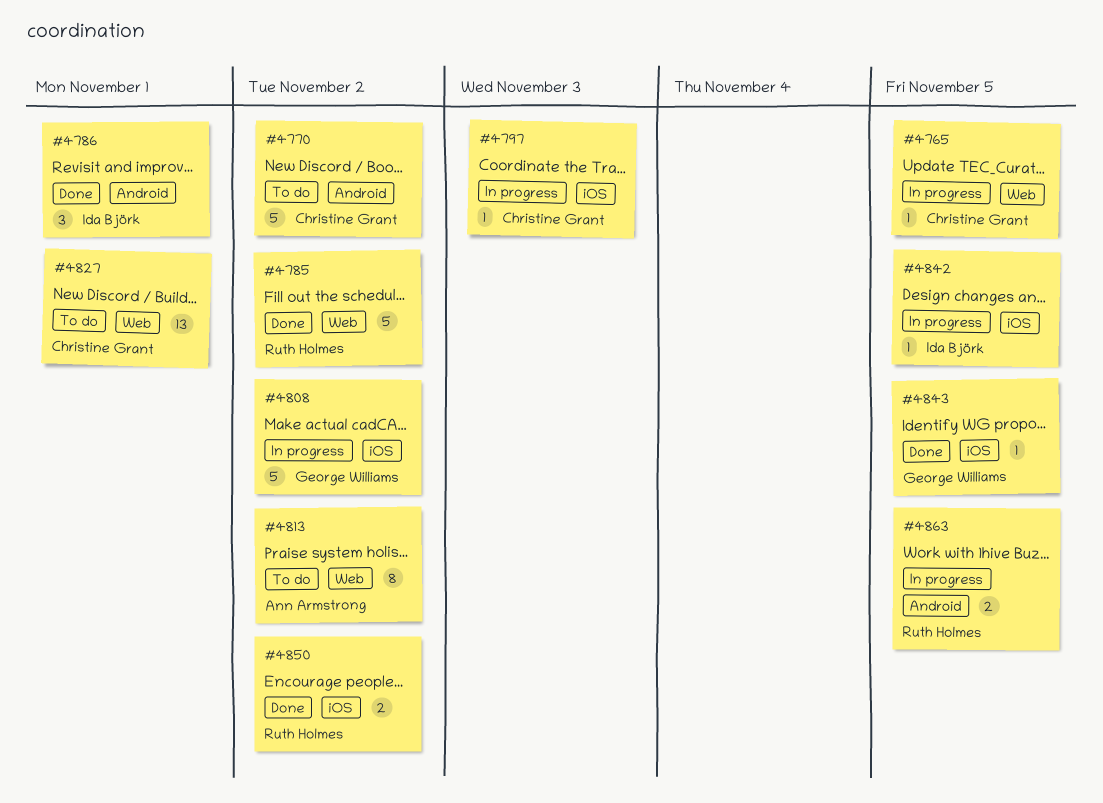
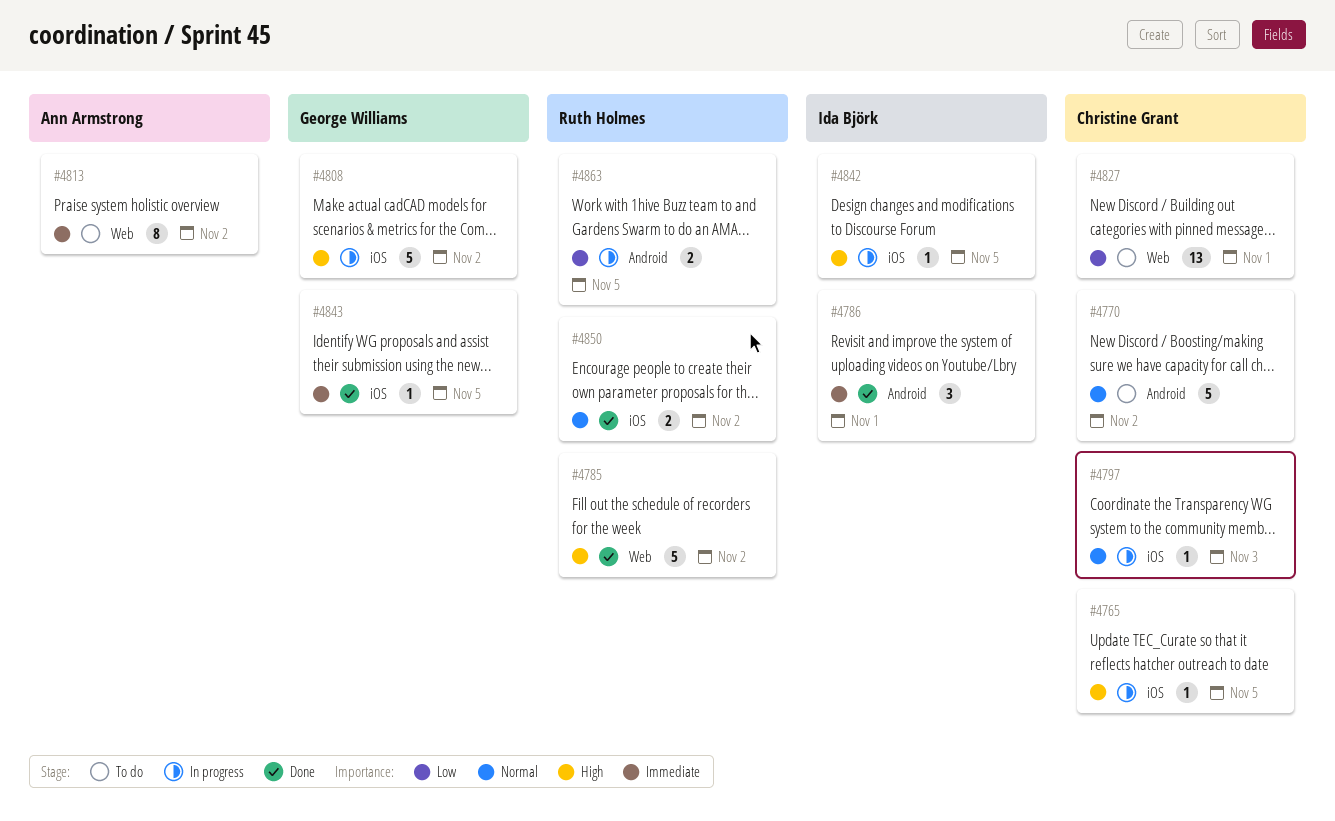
#4765, label: Web -> iOS

